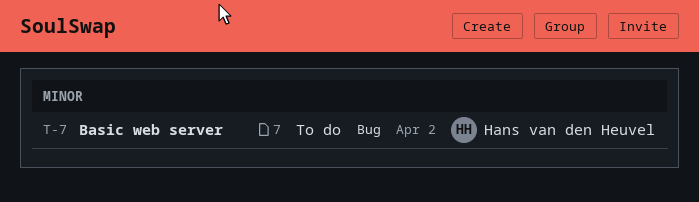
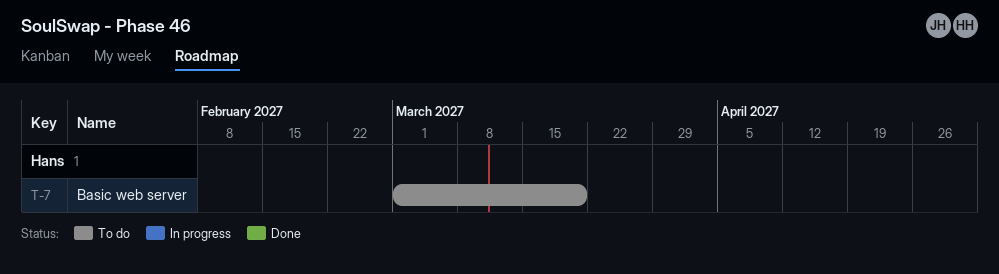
T-7, due: Apr 2 -> Mar 19

